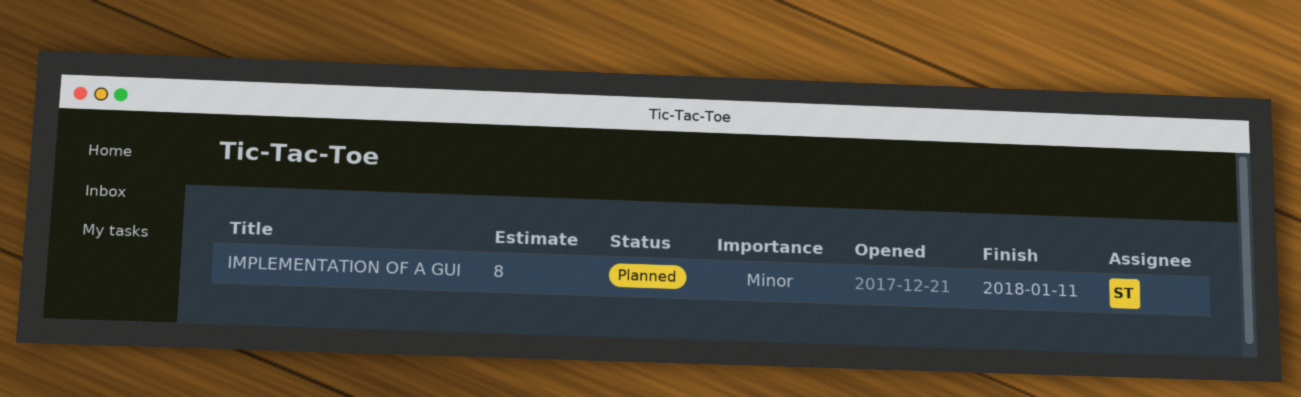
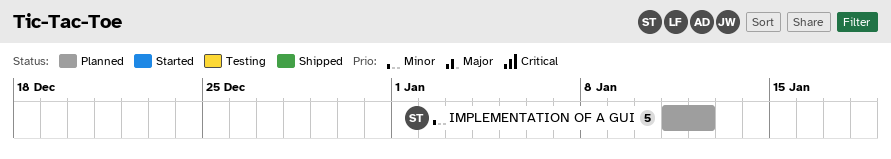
IMPLEMENTATION OF A GUI, estimate: 8 -> 5
IMPLEMENTATION OF A GUI, due: Jan 11 -> Jan 12

